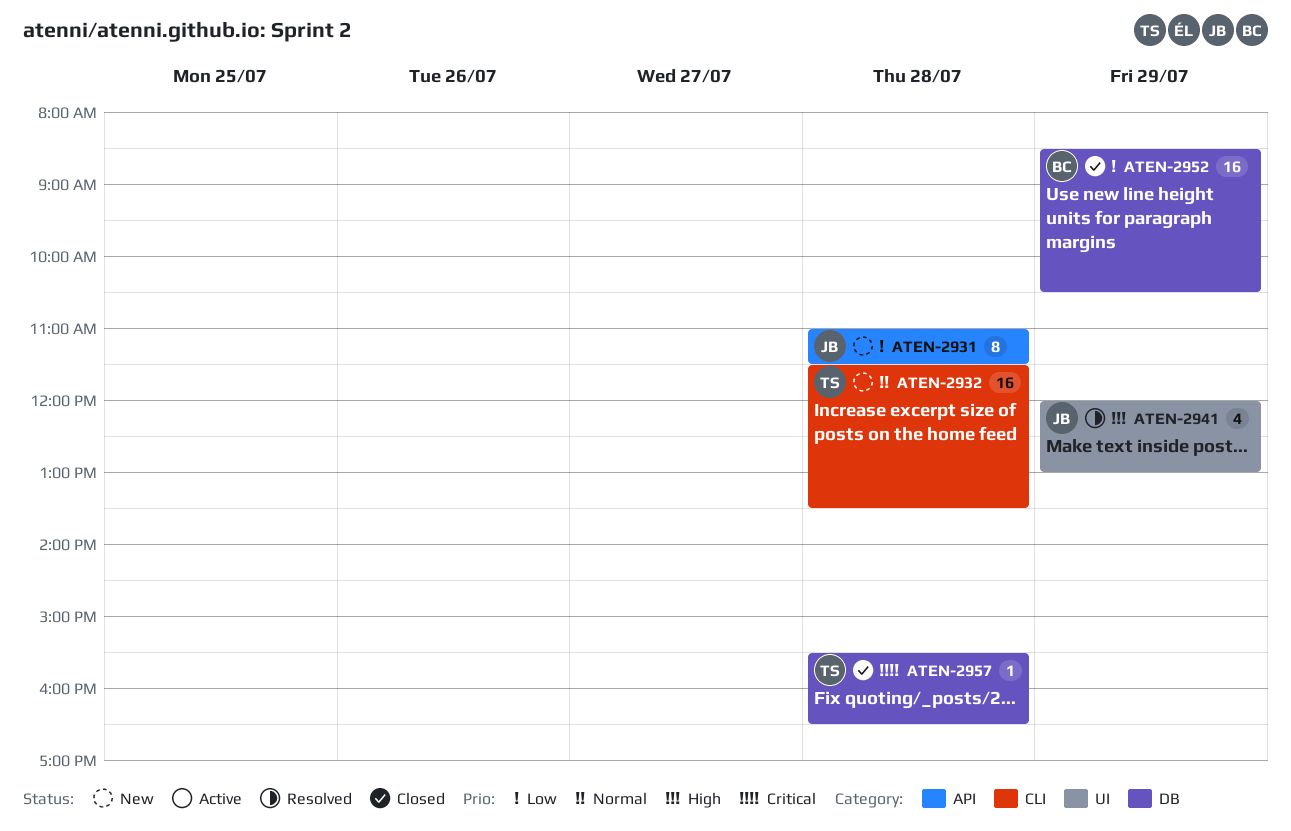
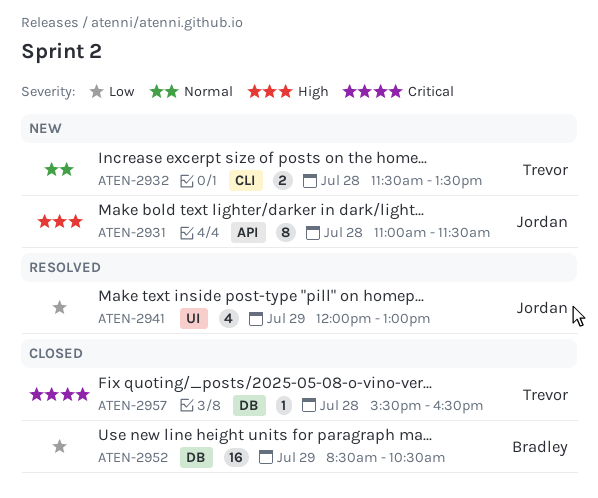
ATEN-2931, priority: Low -> High
ATEN-2932, estimate: 16 -> 2
ATEN-2941, priority: High -> Low

